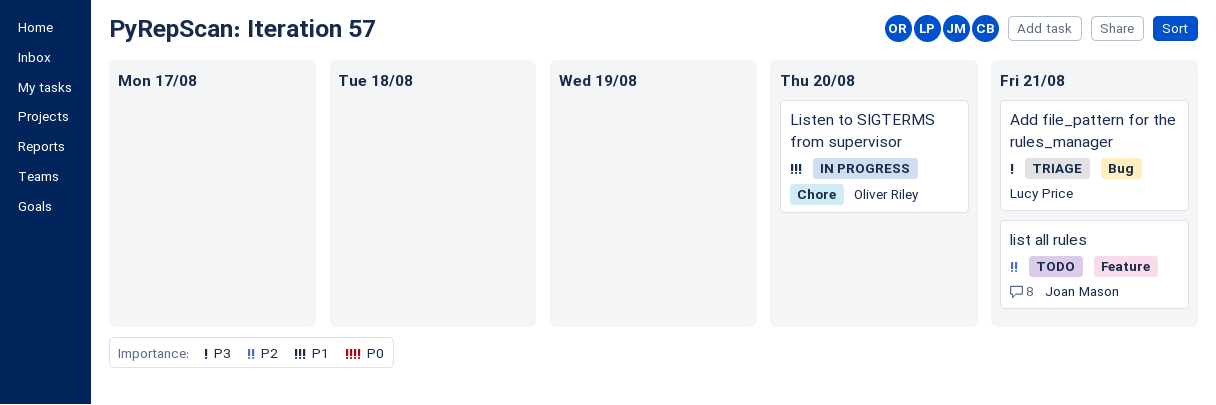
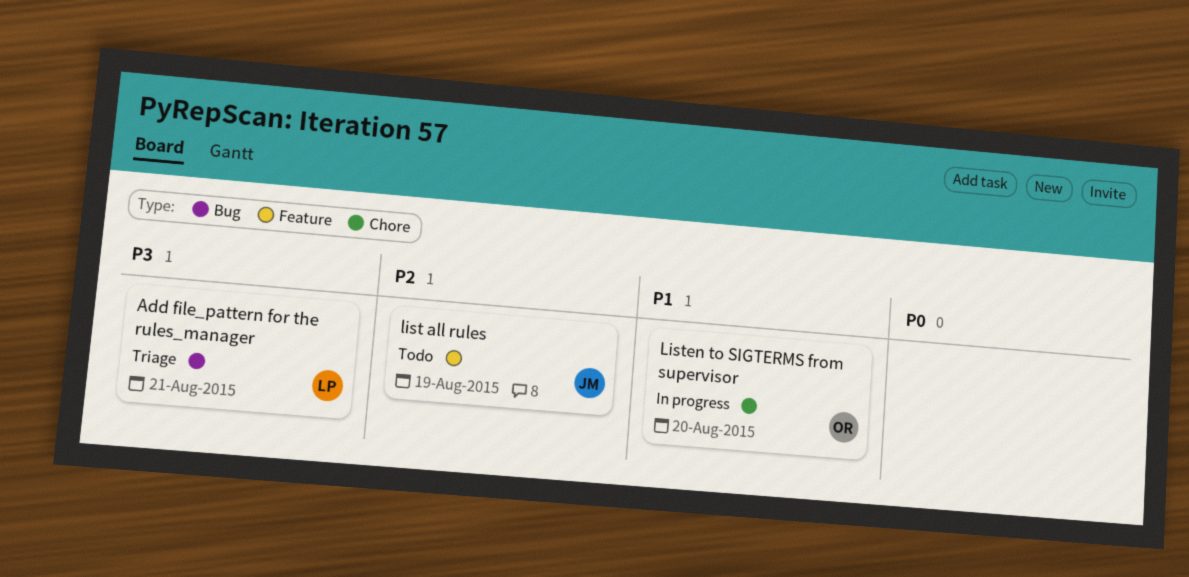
list all rules, due: Aug 21 -> Aug 19

